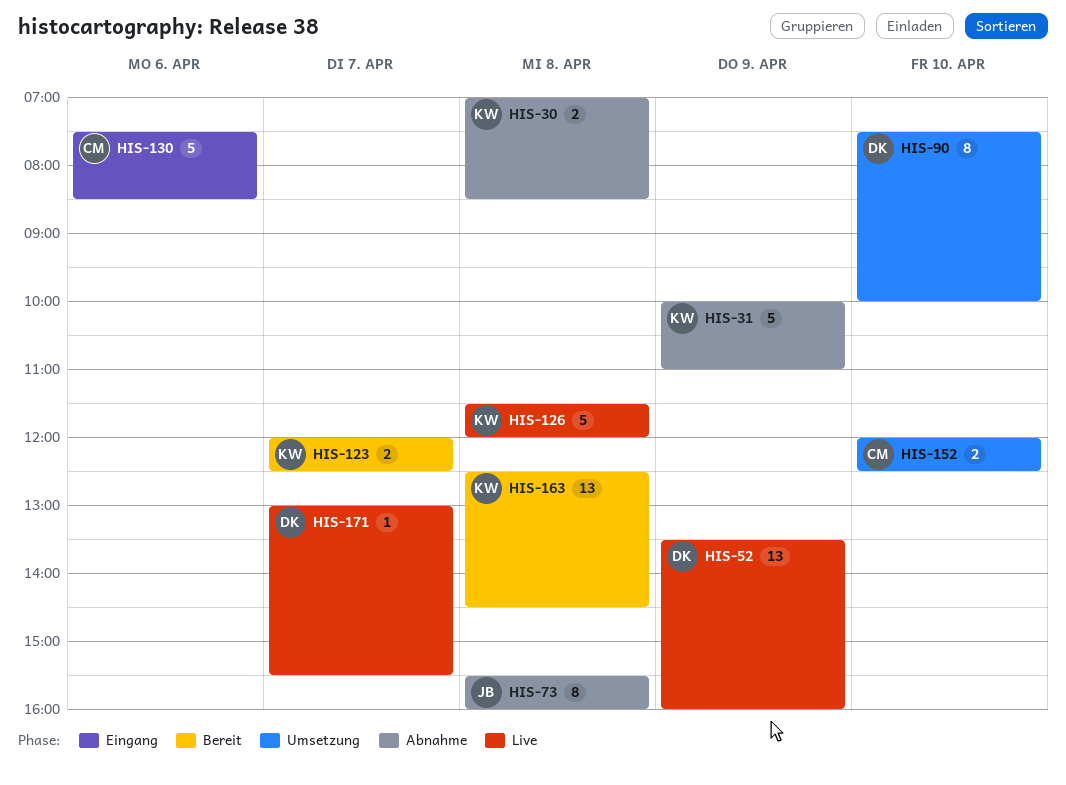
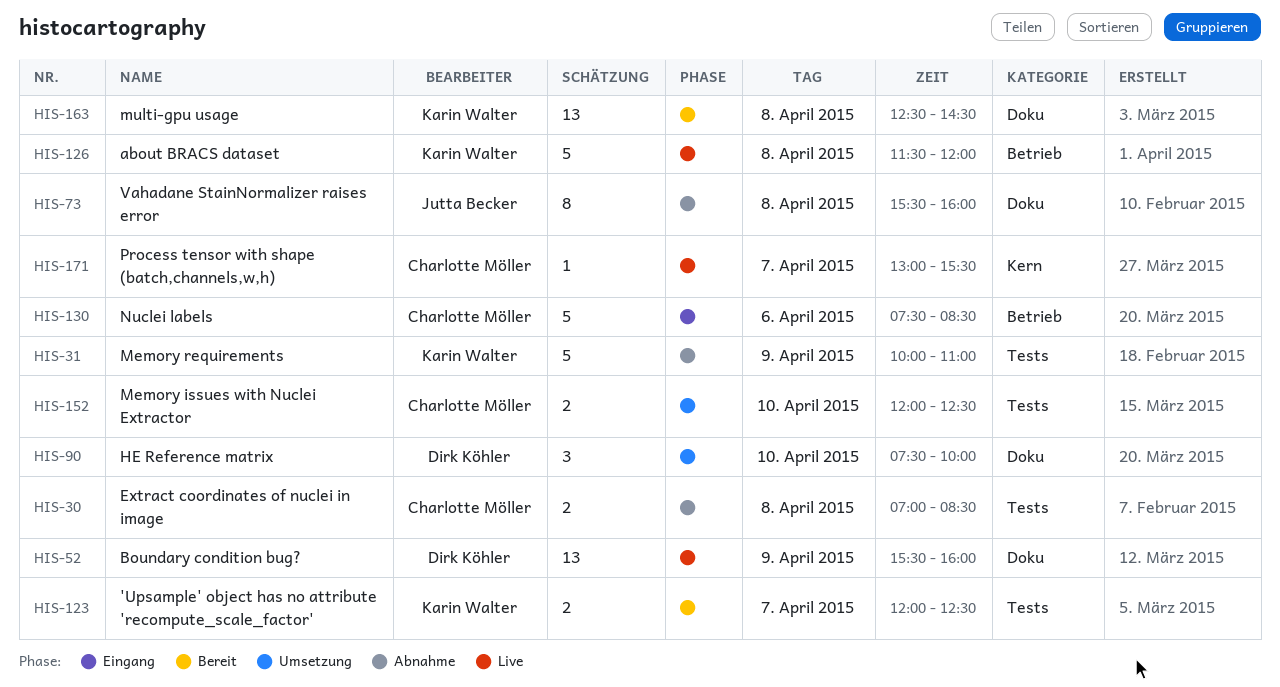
HIS-30, owner: Karin Walter -> Charlotte Möller
HIS-52, begins: 13:30 -> 15:30
HIS-90, estimate: 8 -> 3
HIS-171, owner: Dirk Köhler -> Charlotte Möller

